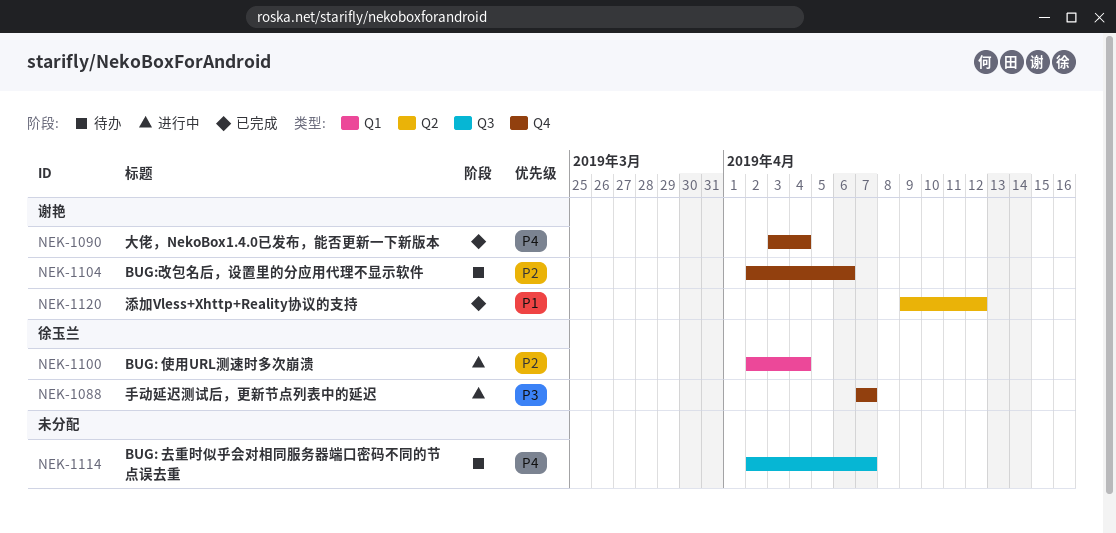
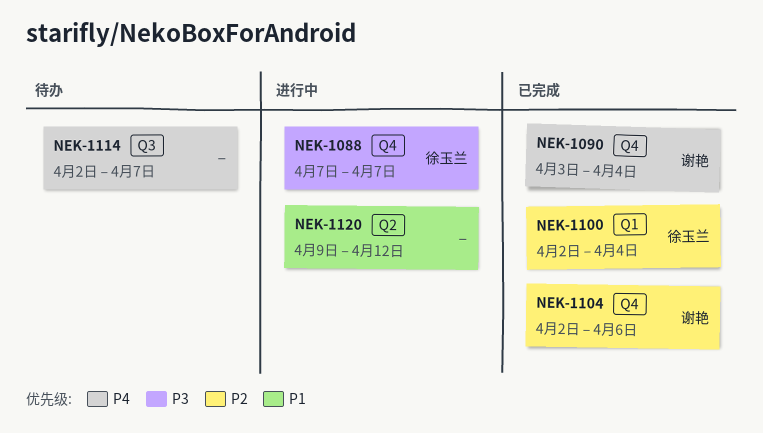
NEK-1100, status: 进行中 -> 已完成
NEK-1104, status: 待办 -> 已完成
NEK-1120, status: 已完成 -> 进行中
NEK-1120, owner: 谢艳 -> none

